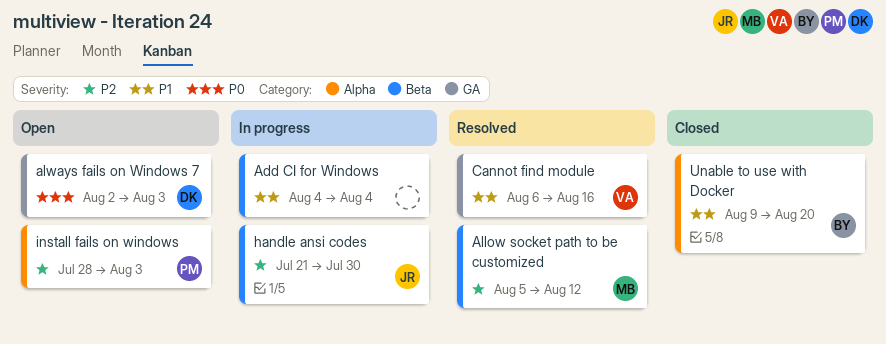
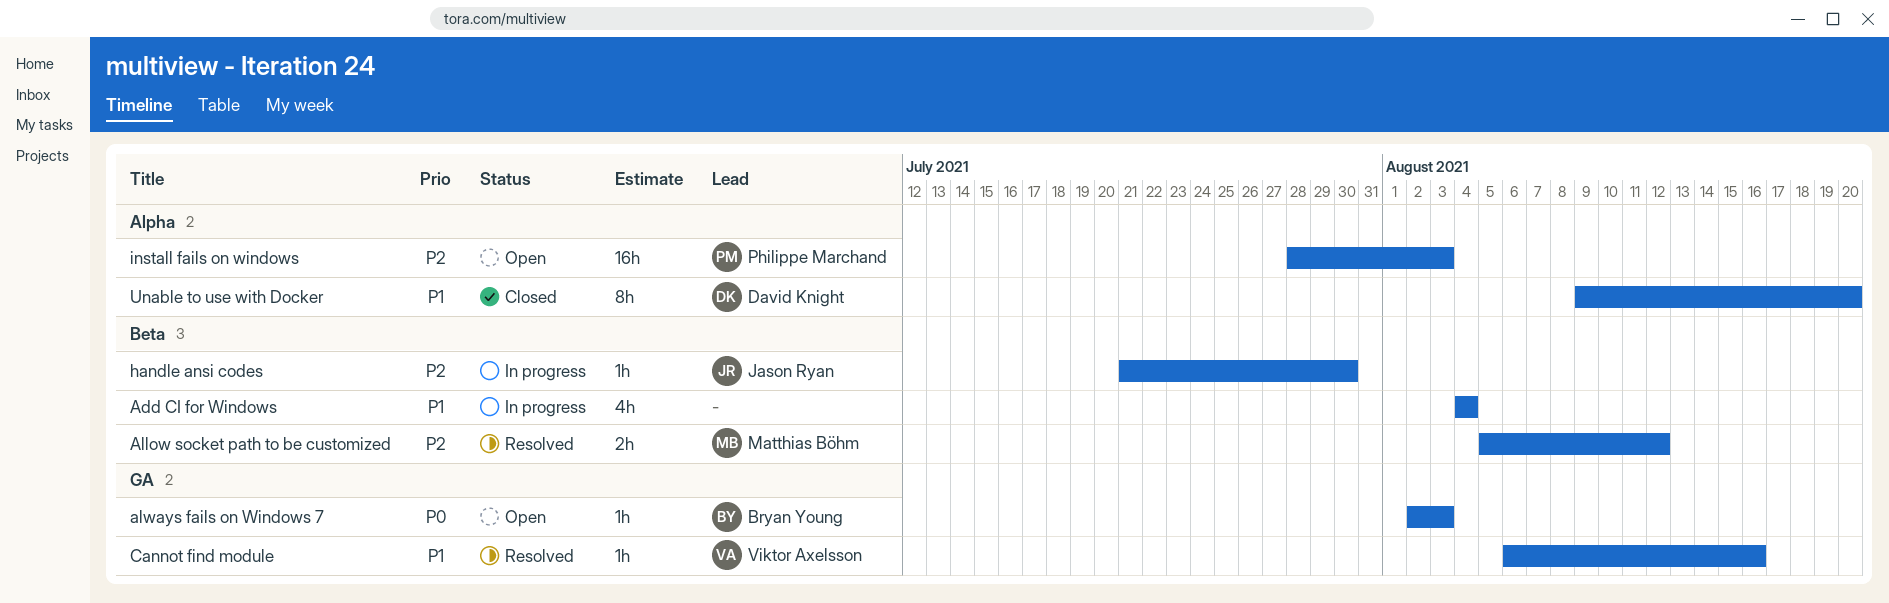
always fails on Windows 7, owner: David Knight -> Bryan Young
Unable to use with Docker, owner: Bryan Young -> David Knight

